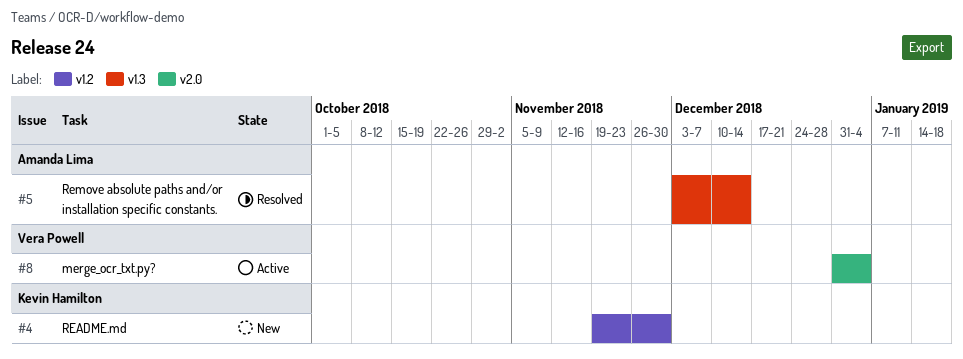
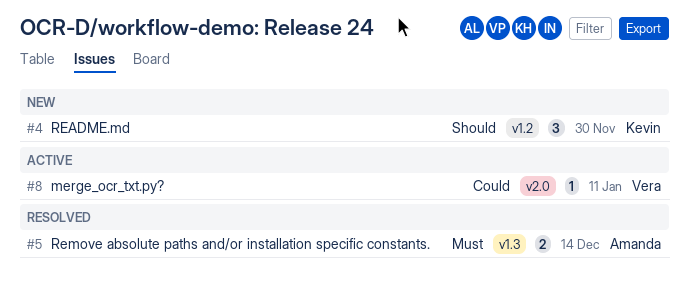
#8, due: Jan 4 -> Jan 11

